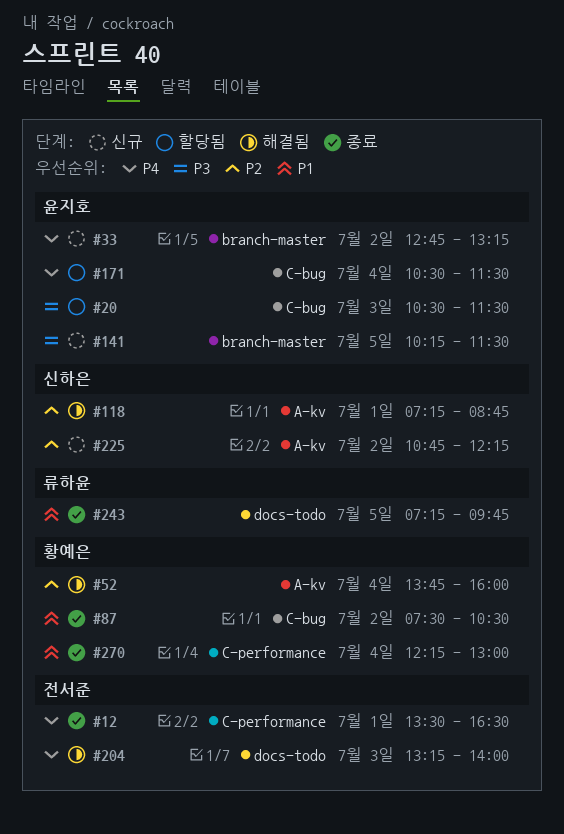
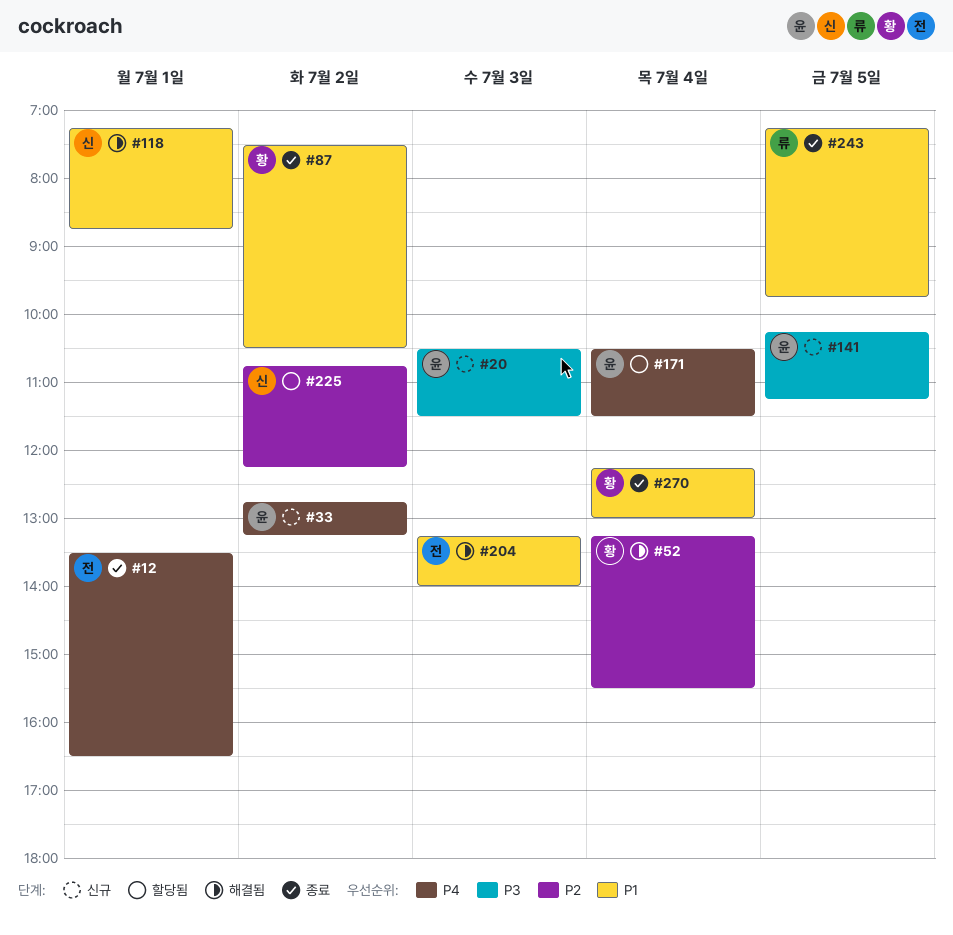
#20, status: 할당됨 -> 신규
#52, begins: 13:45 -> 13:15
#52, ends: 16:00 -> 15:30
#118, priority: P2 -> P1
#141, ends: 11:30 -> 11:15
#204, priority: P4 -> P1
#225, status: 신규 -> 할당됨

